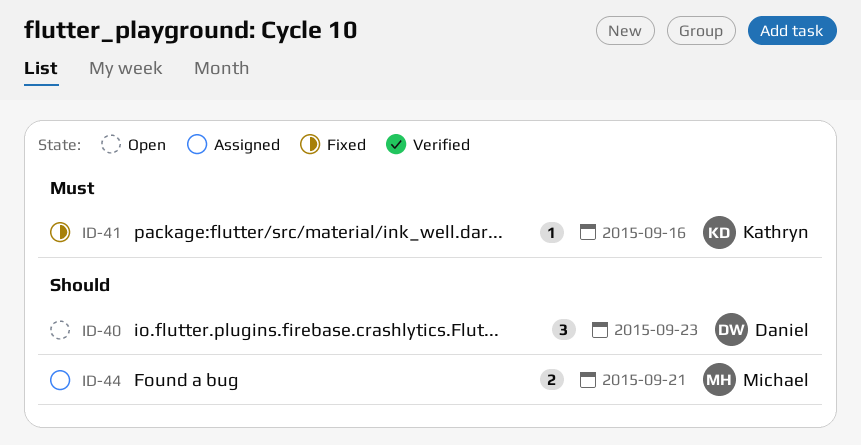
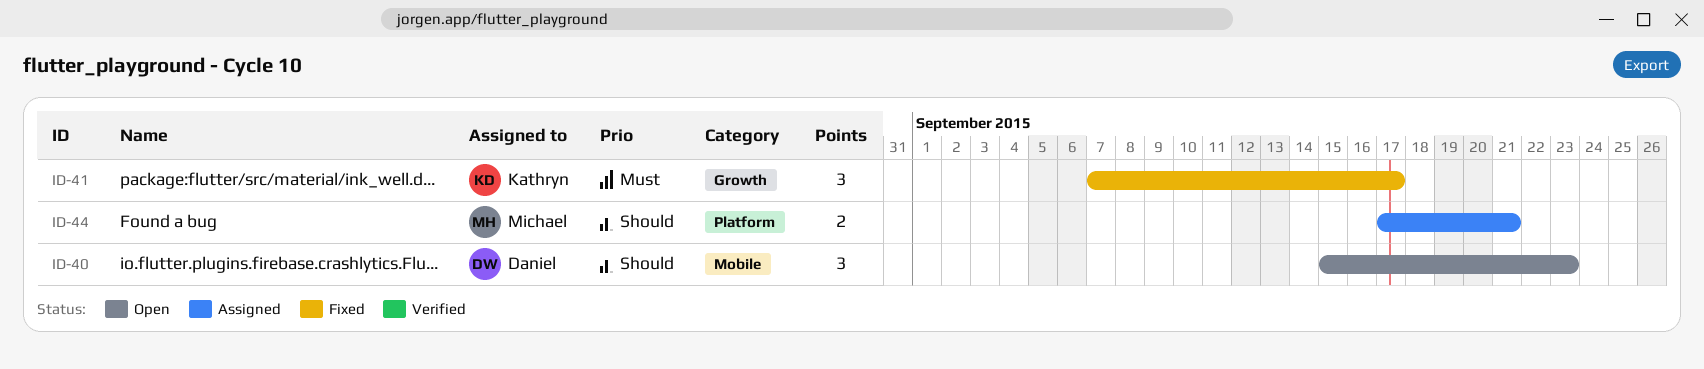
ID-41, estimate: 1 -> 3
ID-41, due: Sep 16 -> Sep 17

